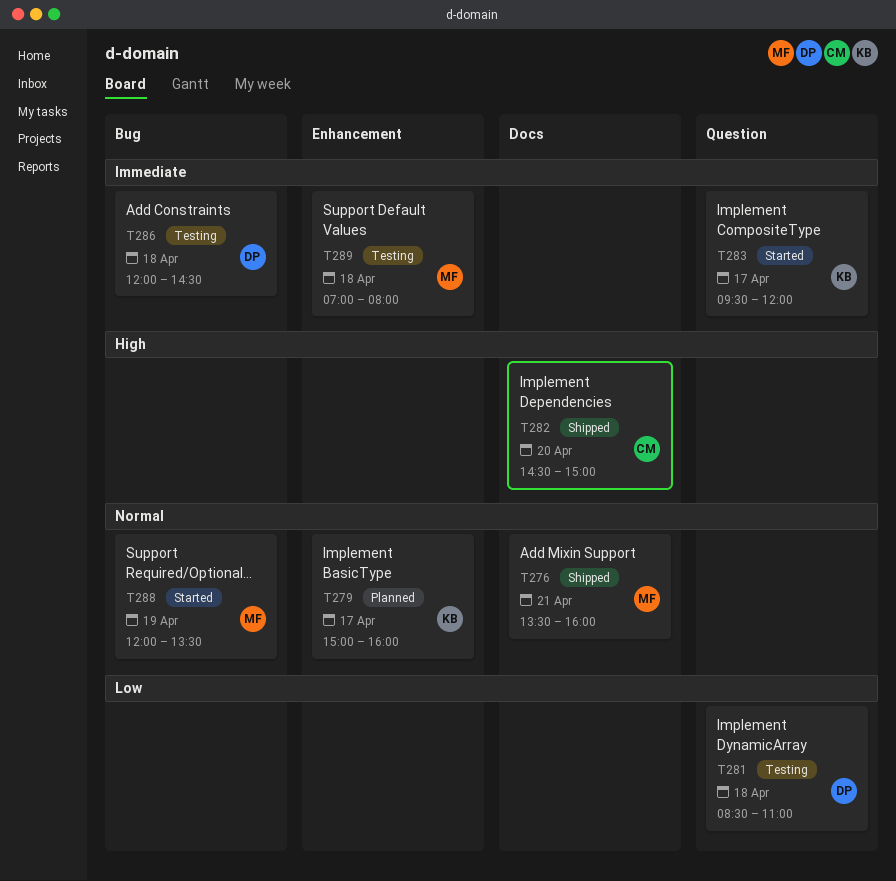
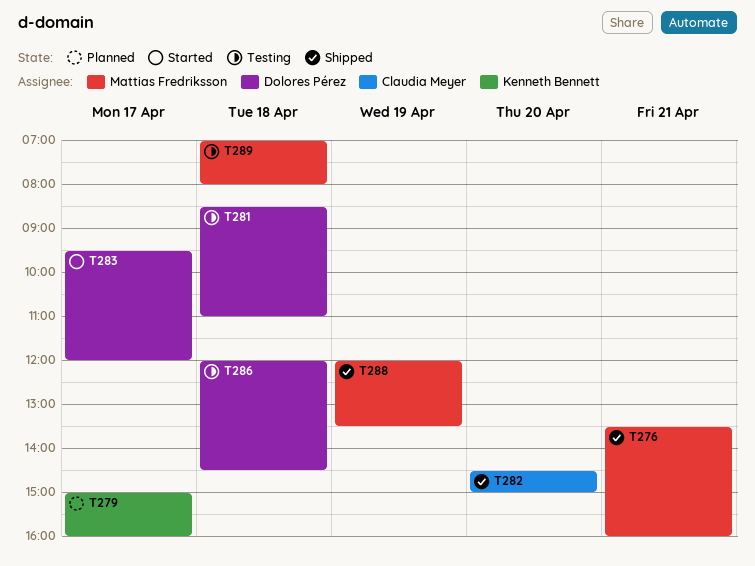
T283, owner: Kenneth Bennett -> Dolores Pérez
T288, status: Started -> Shipped

